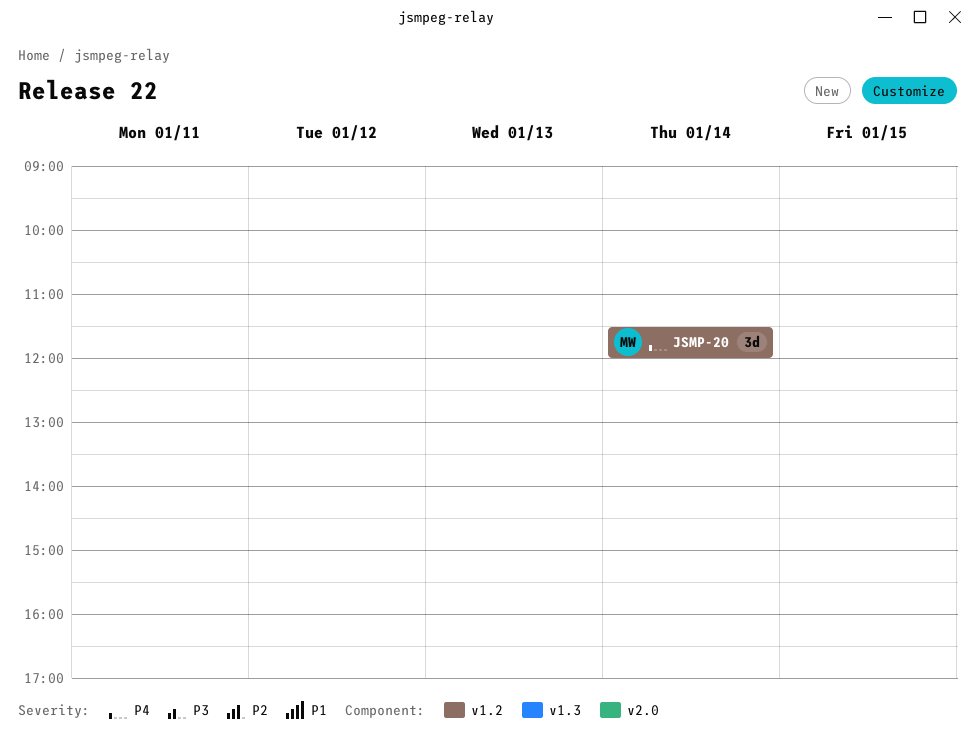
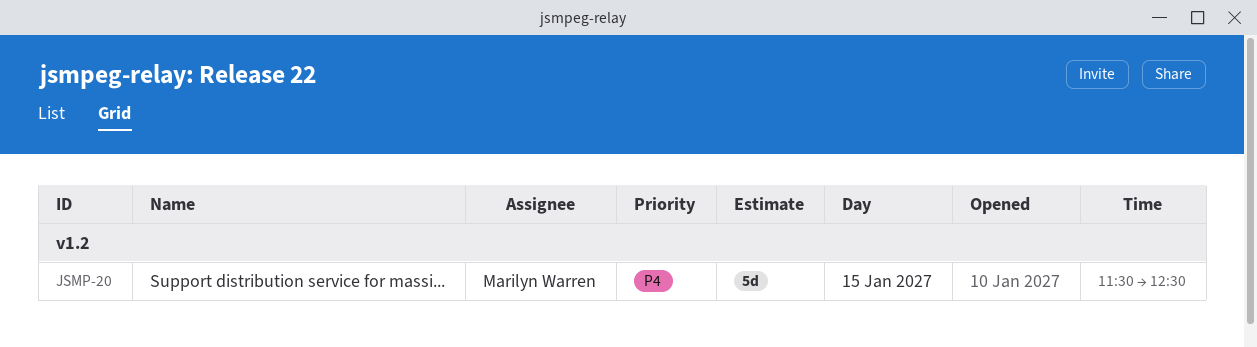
JSMP-20, estimate: 3d -> 5d
JSMP-20, day: Jan 14 -> Jan 15
JSMP-20, ends: 12:00 -> 12:30

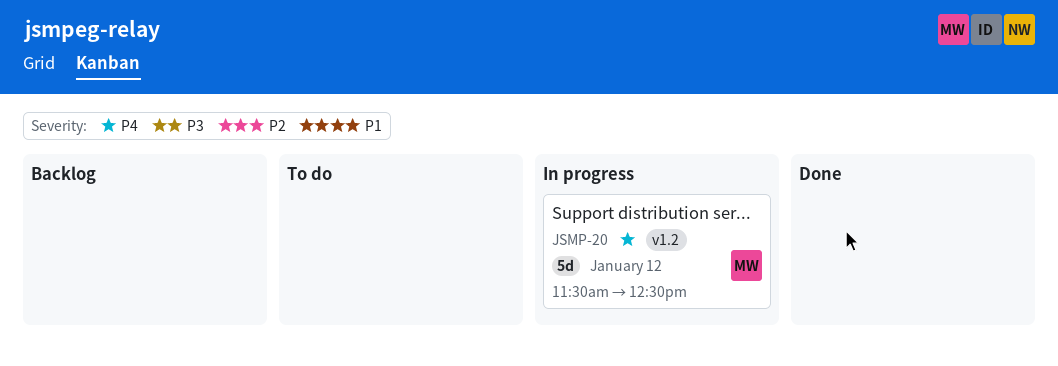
JSMP-20, day: Jan 15 -> Jan 12

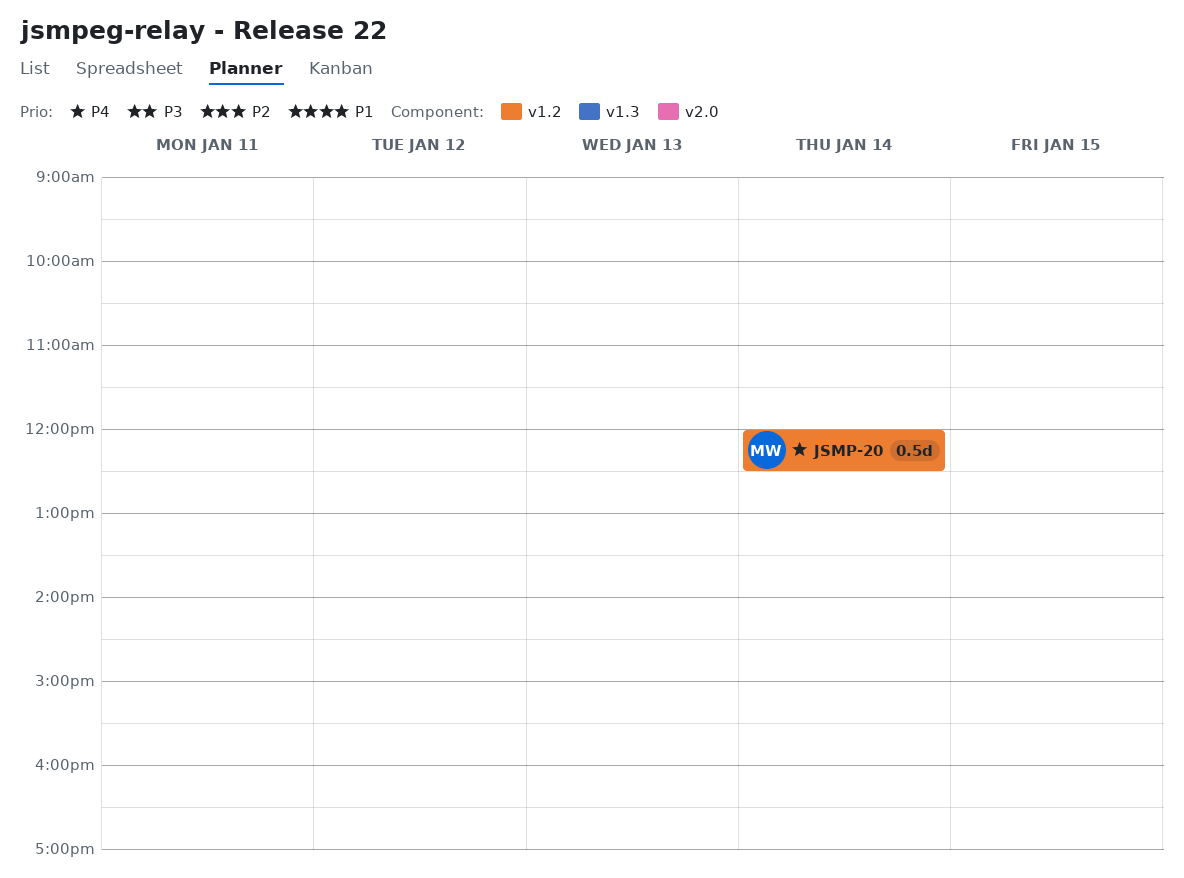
JSMP-20, estimate: 5d -> 0.5d
JSMP-20, day: Jan 12 -> Jan 14
JSMP-20, begins: 11:30 -> 12:00

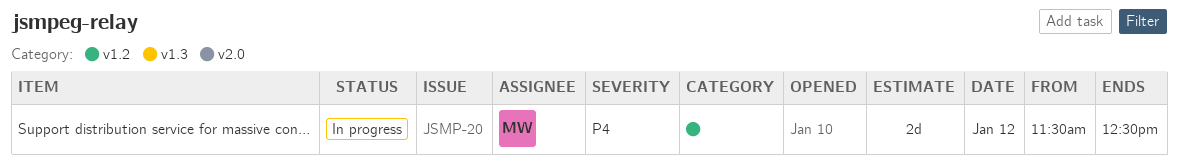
JSMP-20, estimate: 0.5d -> 2d
JSMP-20, day: Jan 14 -> Jan 12
JSMP-20, begins: 12:00 -> 11:30

